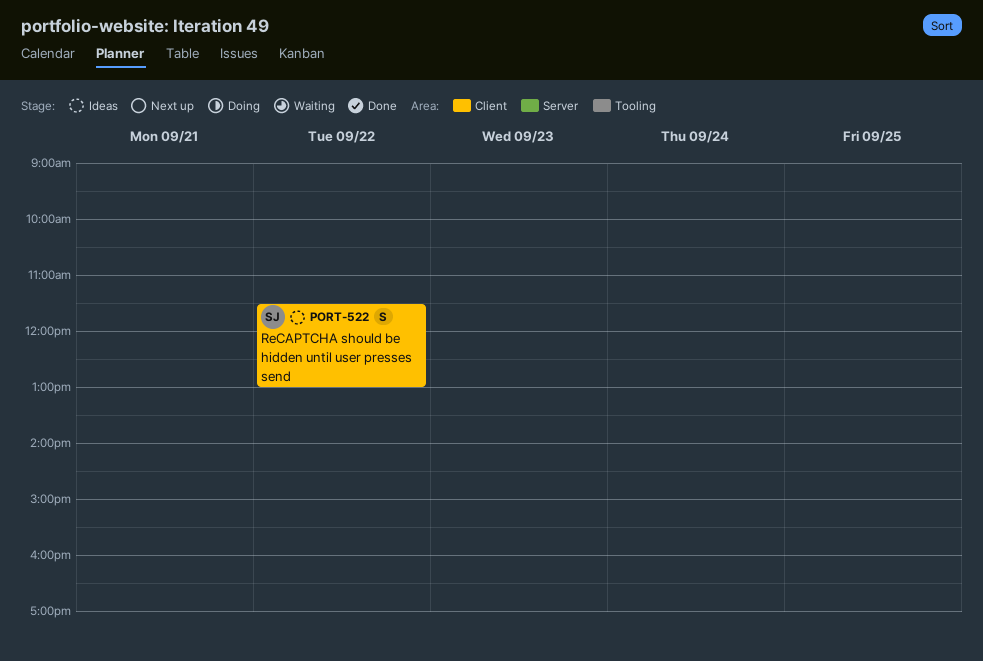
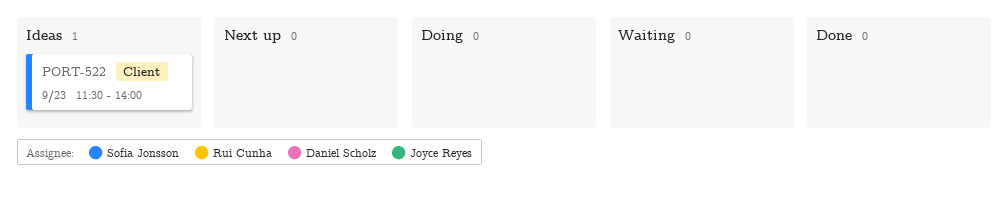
PORT-522, day: Sep 22 -> Sep 23
PORT-522, ends: 13:00 -> 14:00

